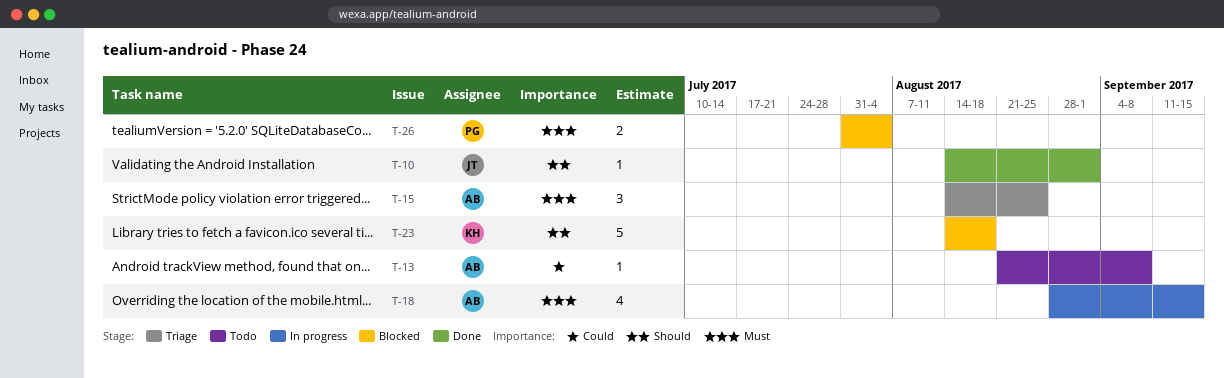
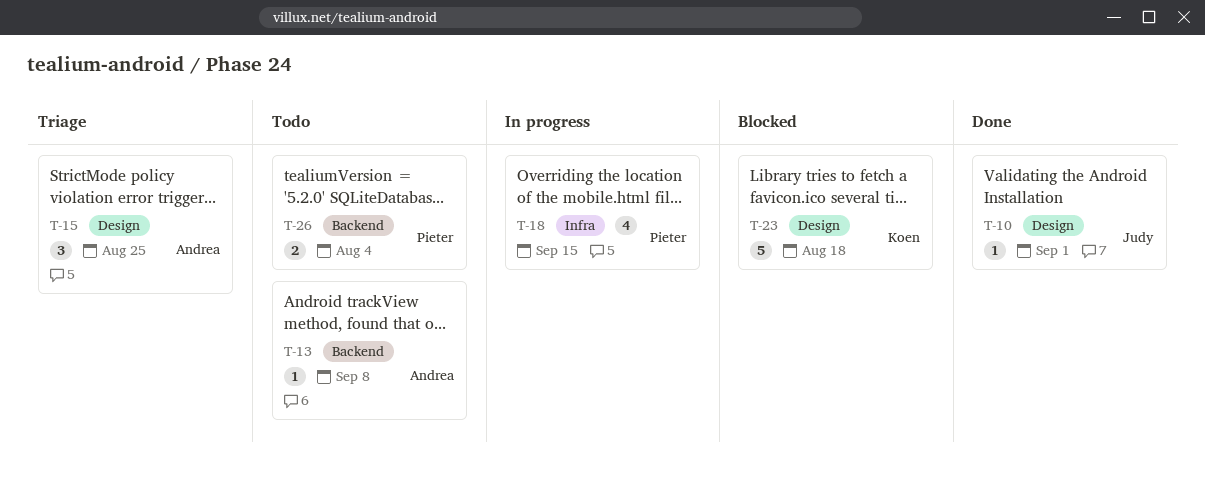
T-18, owner: Andrea -> Pieter
T-26, status: Blocked -> Todo

